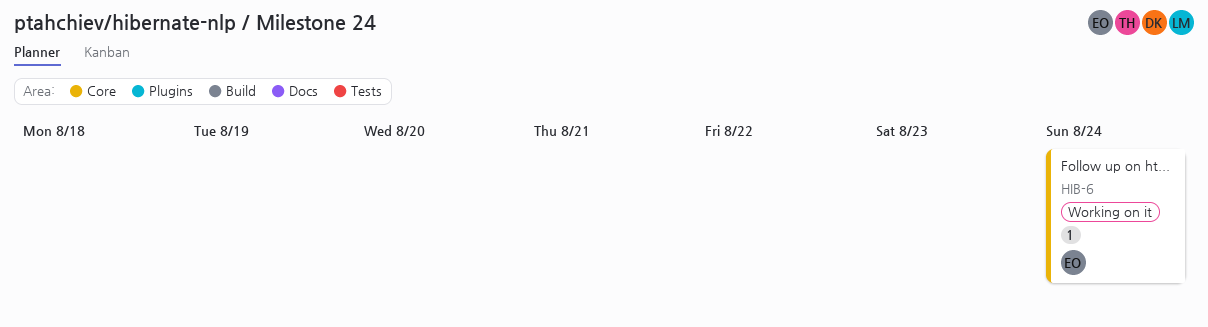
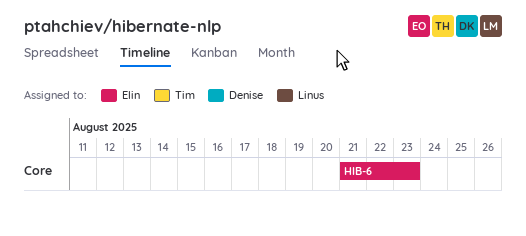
HIB-6, due: Aug 24 -> Aug 23

